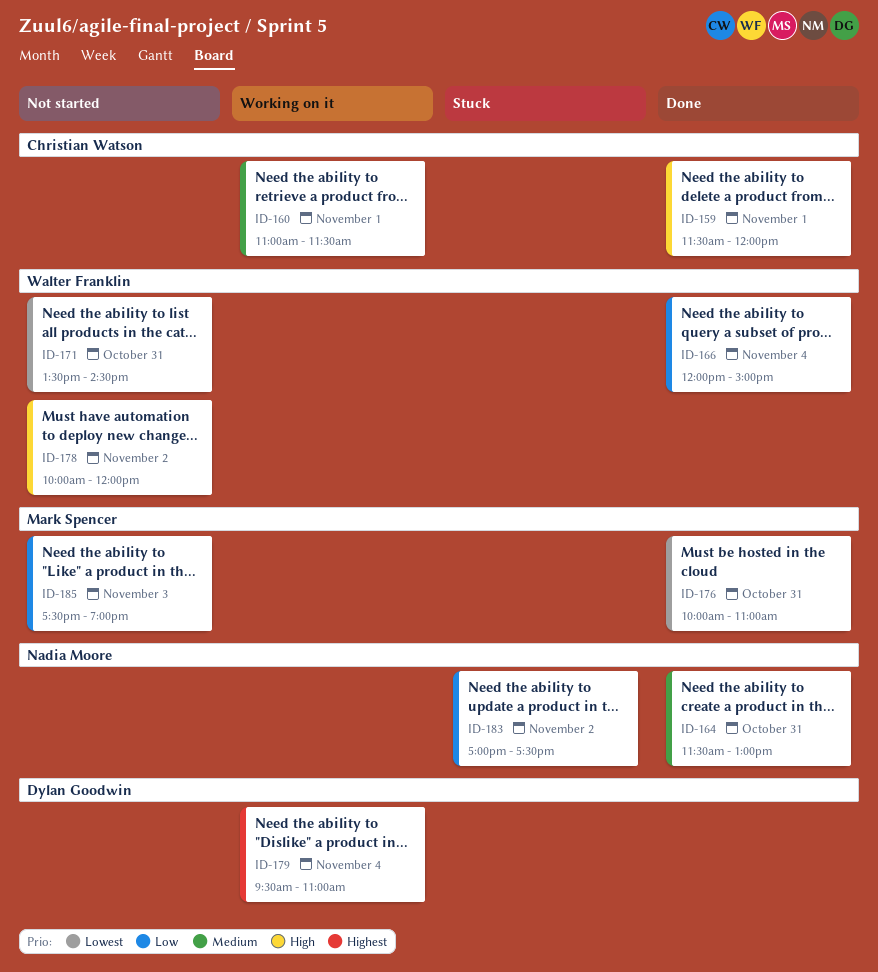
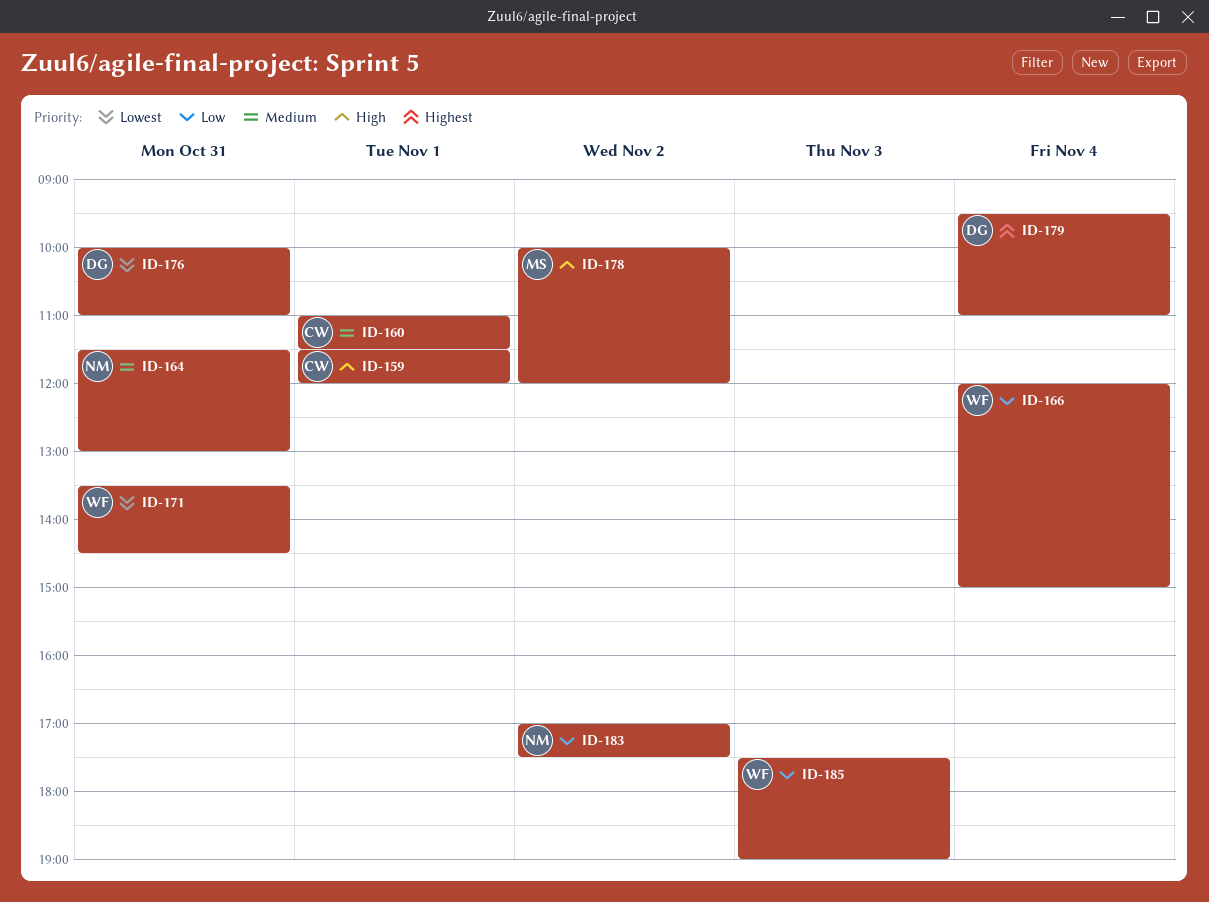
ID-176, owner: Mark Spencer -> Dylan Goodwin
ID-178, owner: Walter Franklin -> Mark Spencer
ID-185, owner: Mark Spencer -> Walter Franklin

